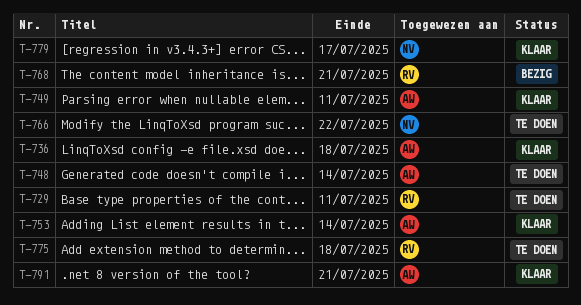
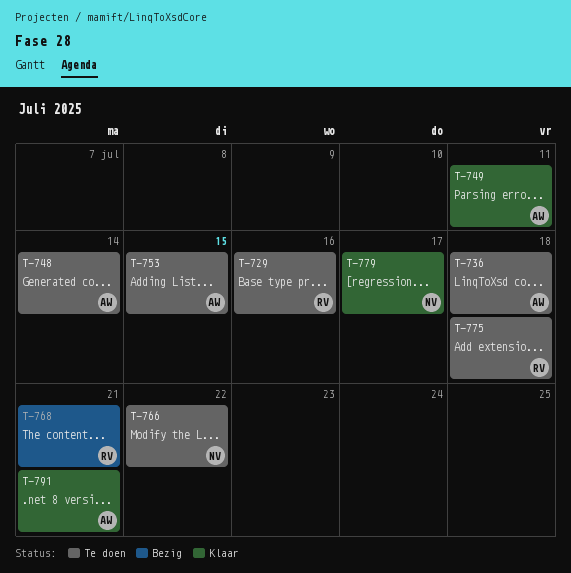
T-729, due: Jul 11 -> Jul 16
T-736, status: Klaar -> Te doen
T-753, status: Klaar -> Te doen
T-753, due: Jul 14 -> Jul 15

